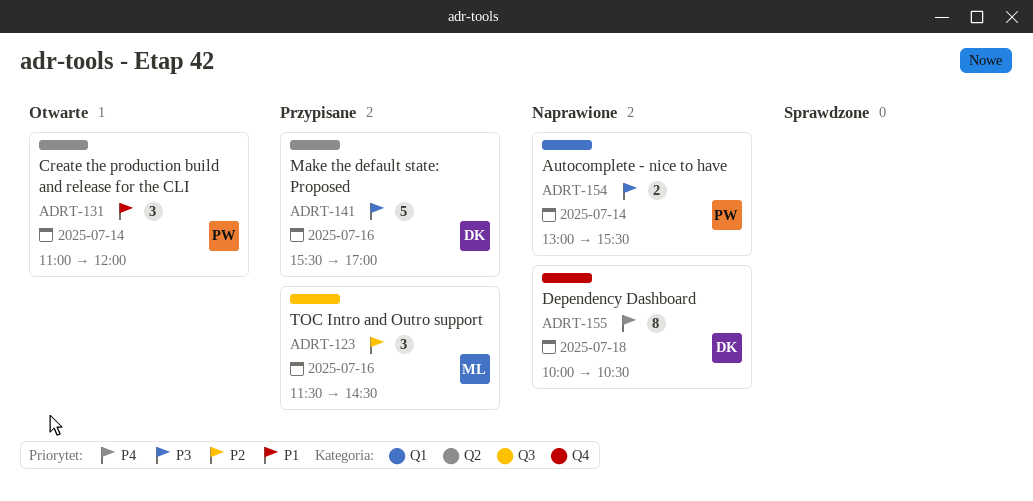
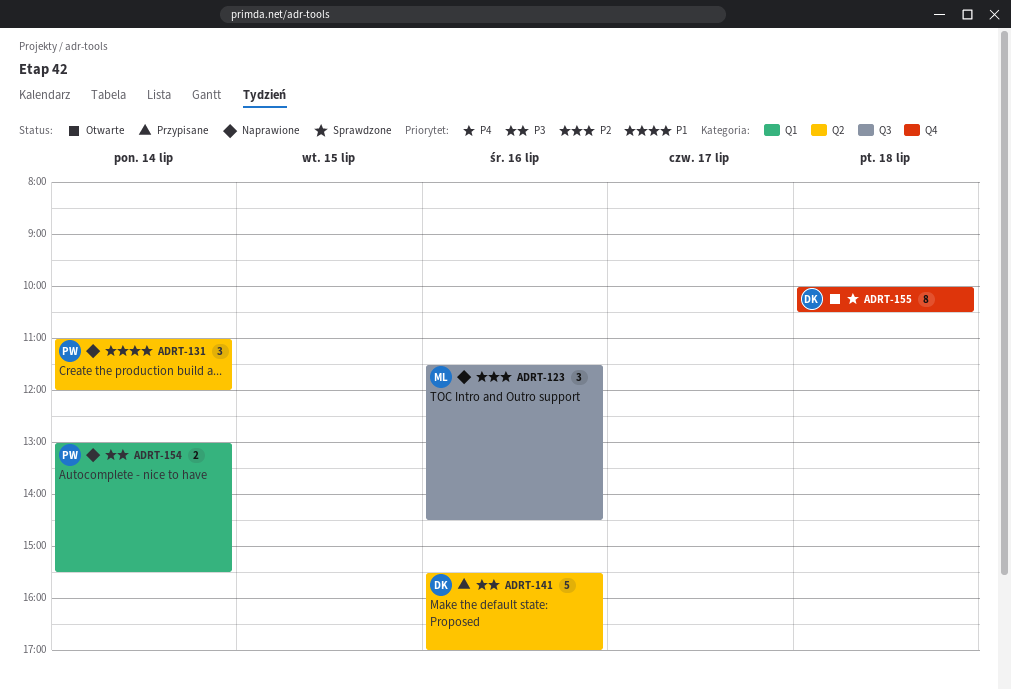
ADRT-123, status: Przypisane -> Naprawione
ADRT-131, status: Otwarte -> Naprawione
ADRT-155, status: Naprawione -> Otwarte

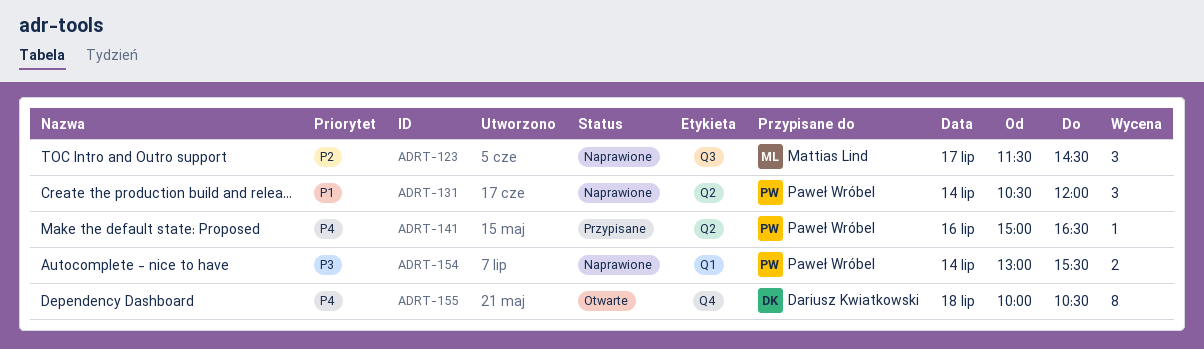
ADRT-123, day: Jul 16 -> Jul 17
ADRT-131, begins: 11:00 -> 10:30
ADRT-141, owner: Dariusz Kwiatkowski -> Paweł Wróbel
ADRT-141, priority: P3 -> P4
ADRT-141, estimate: 5 -> 1
ADRT-141, begins: 15:30 -> 15:00
ADRT-141, ends: 17:00 -> 16:30

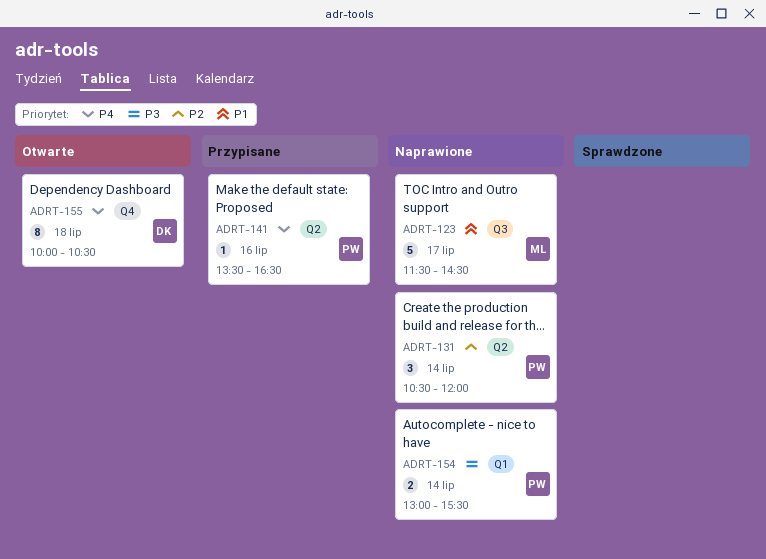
ADRT-123, priority: P2 -> P1
ADRT-123, estimate: 3 -> 5
ADRT-131, priority: P1 -> P2
ADRT-141, begins: 15:00 -> 13:30

